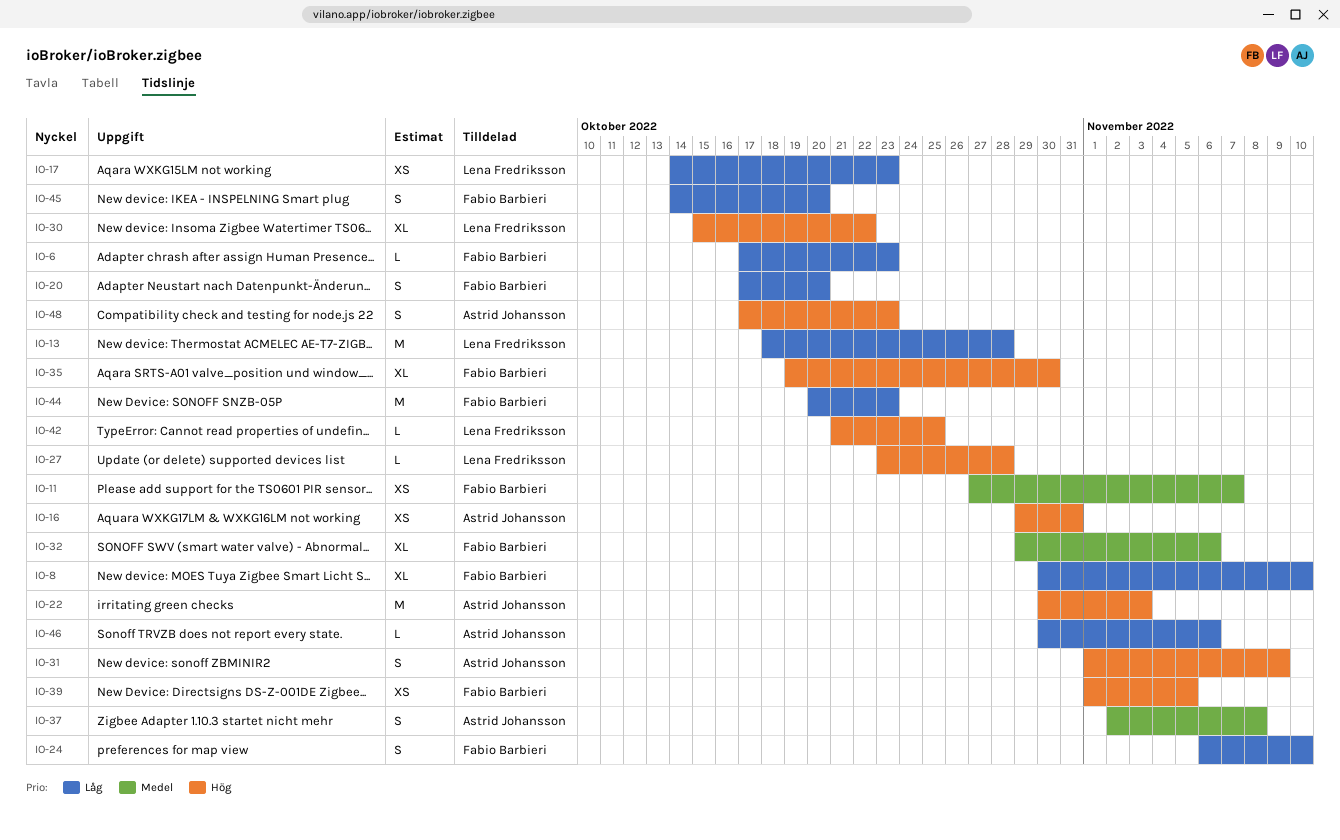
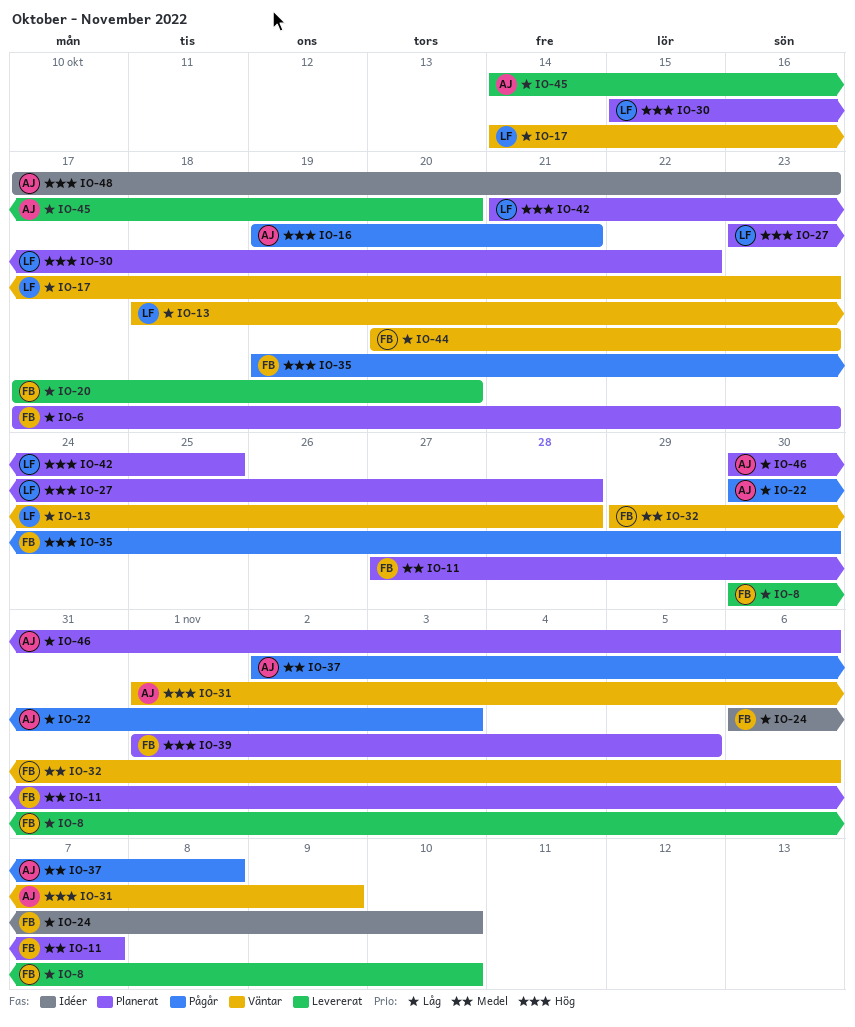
IO-16, start: Oct 29 -> Oct 19
IO-16, due: Oct 31 -> Oct 21
IO-22, priority: Hög -> Låg
IO-45, owner: Fabio Barbieri -> Astrid Johansson

